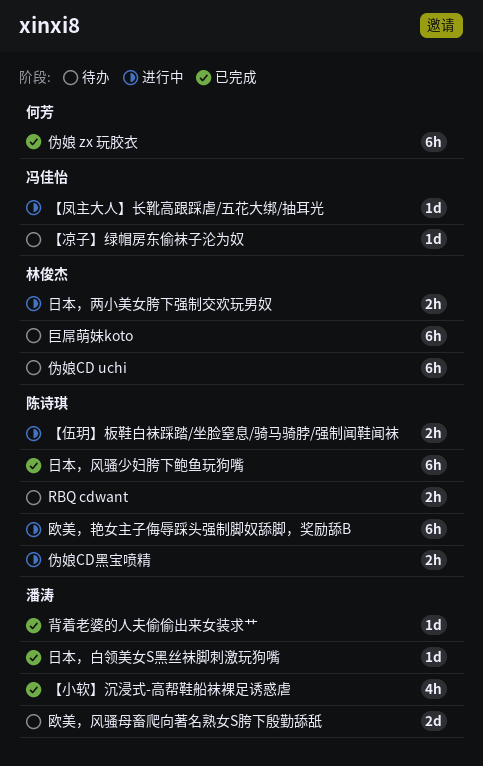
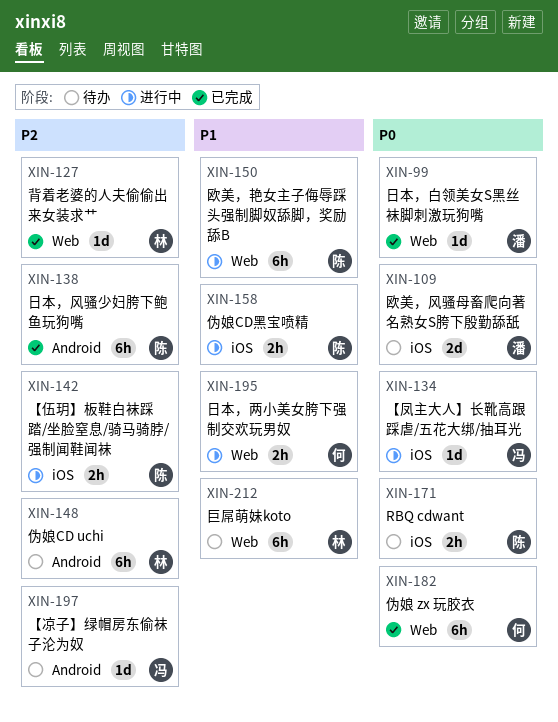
【小软】沉浸式-高帮鞋船袜裸足诱惑虐: present -> none
日本，两小美女胯下强制交欢玩男奴, owner: 林俊杰 -> 何芳
背着老婆的人夫偷偷出来女装求艹, owner: 潘涛 -> 林俊杰

